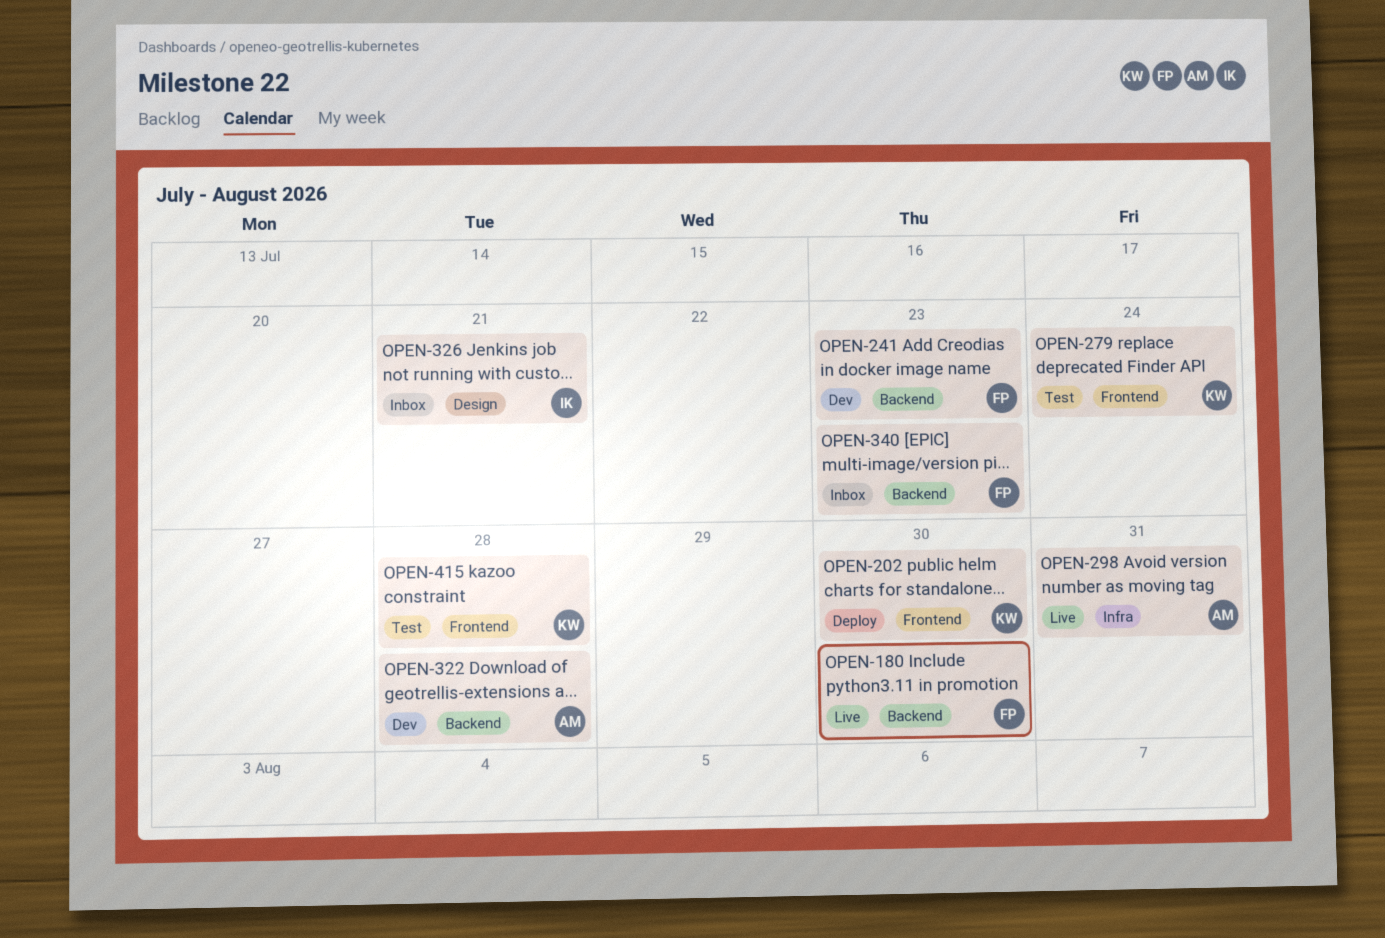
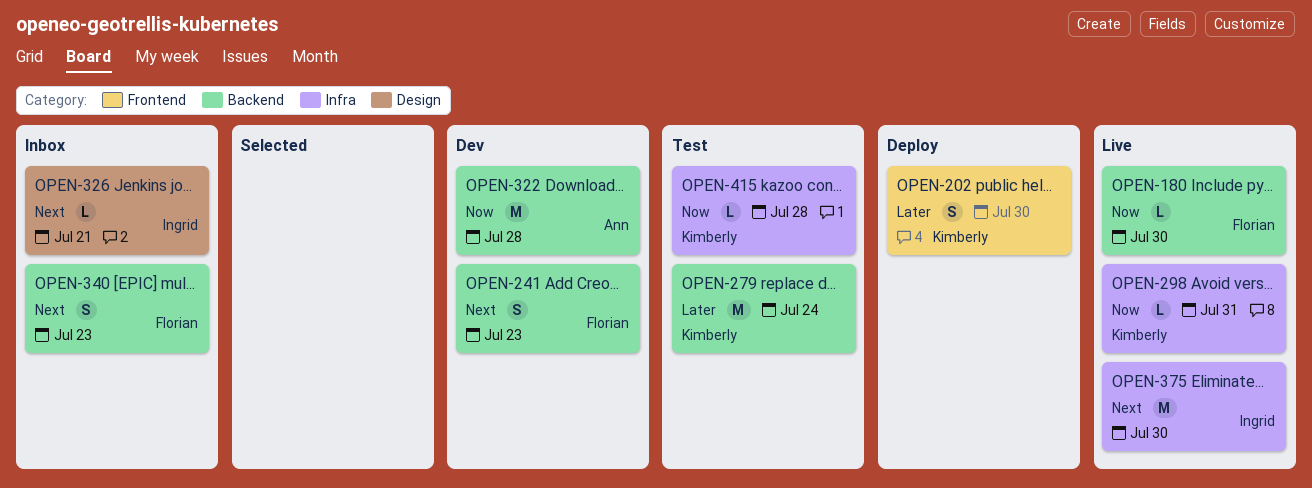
OPEN-279, label: Frontend -> Backend
OPEN-298, owner: Ann -> Kimberly
OPEN-375: none -> present
OPEN-415, label: Frontend -> Infra

